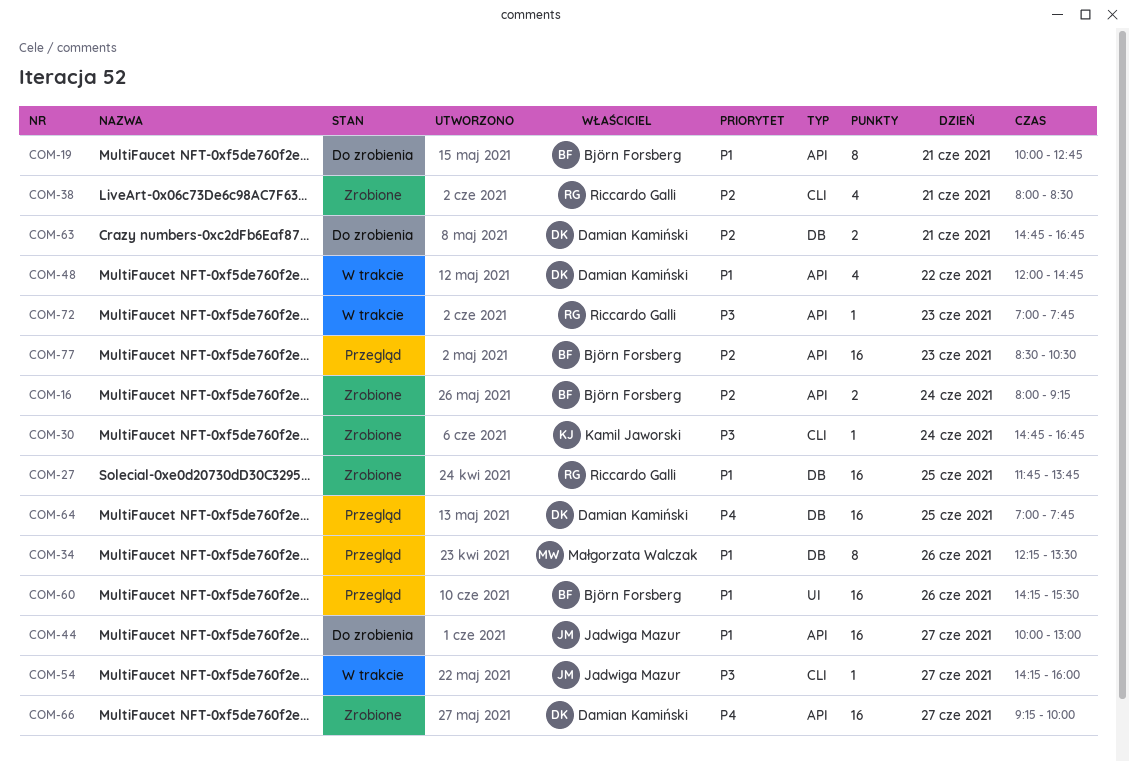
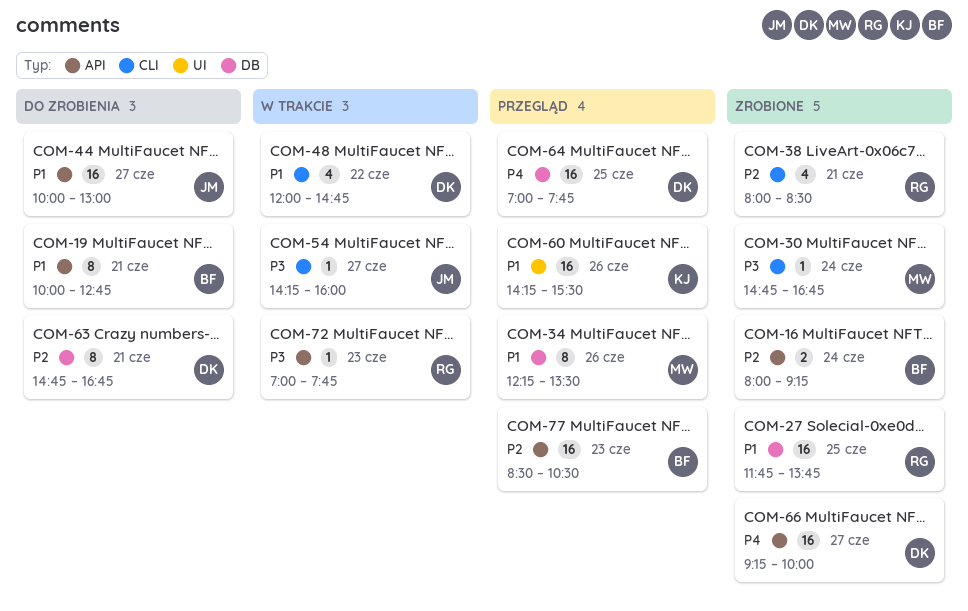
COM-30, owner: Kamil Jaworski -> Małgorzata Walczak
COM-48, label: API -> CLI
COM-60, owner: Björn Forsberg -> Kamil Jaworski
COM-63, estimate: 2 -> 8

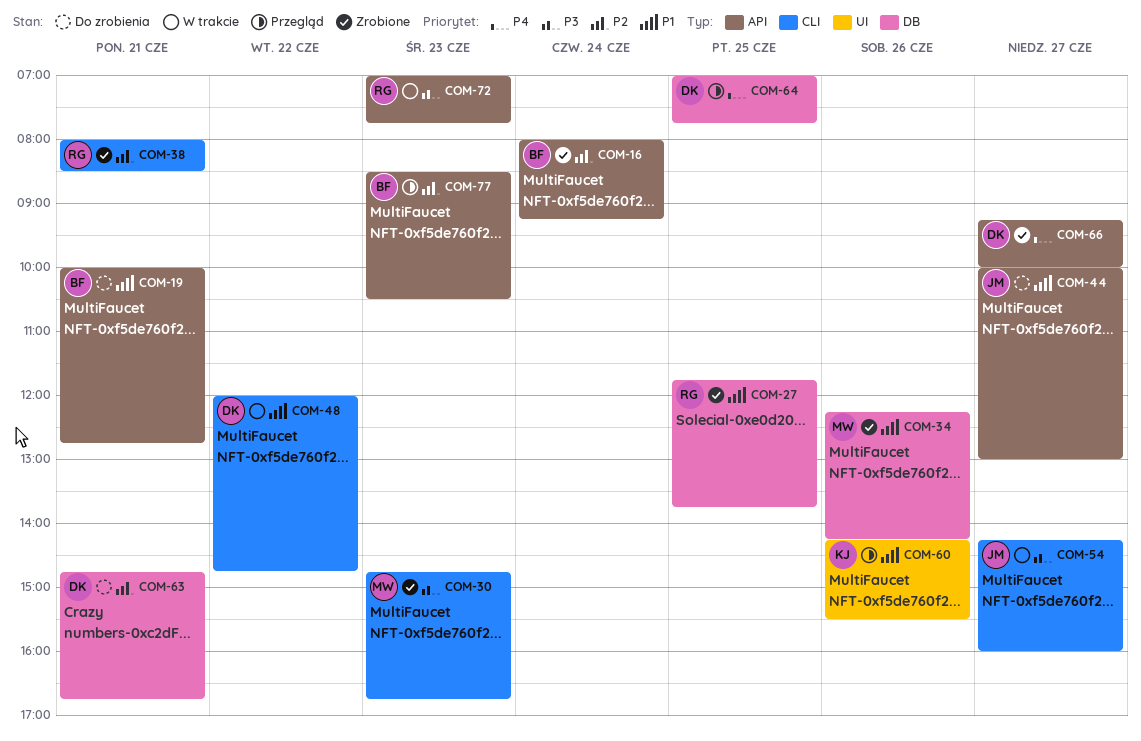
COM-30, day: Jun 24 -> Jun 23
COM-34, status: Przegląd -> Zrobione
COM-34, ends: 13:30 -> 14:15

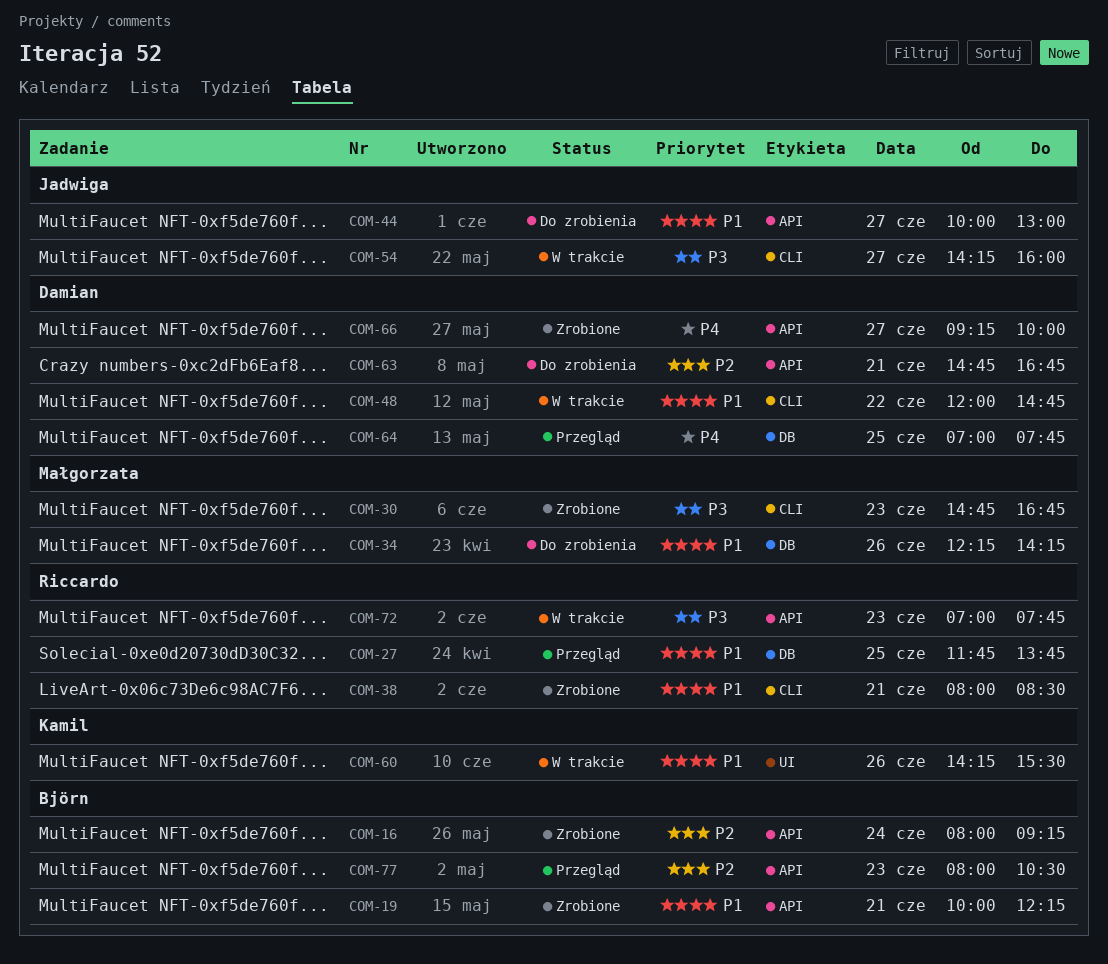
COM-19, status: Do zrobienia -> Zrobione
COM-19, ends: 12:45 -> 12:15
COM-27, status: Zrobione -> Przegląd
COM-34, status: Zrobione -> Do zrobienia
COM-38, priority: P2 -> P1
COM-60, status: Przegląd -> W trakcie
COM-63, label: DB -> API
COM-77, begins: 08:30 -> 08:00

